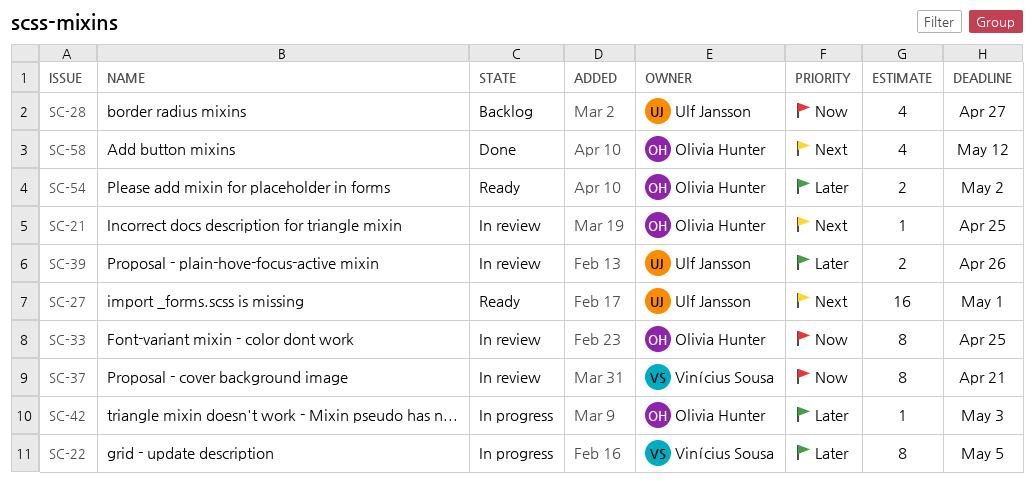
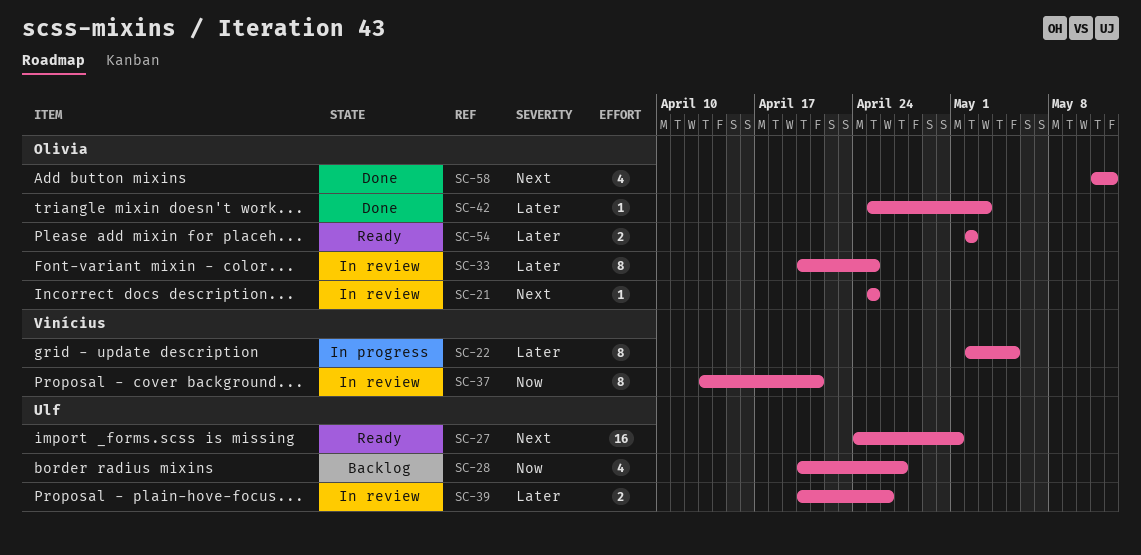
SC-33, priority: Now -> Later
SC-42, status: In progress -> Done

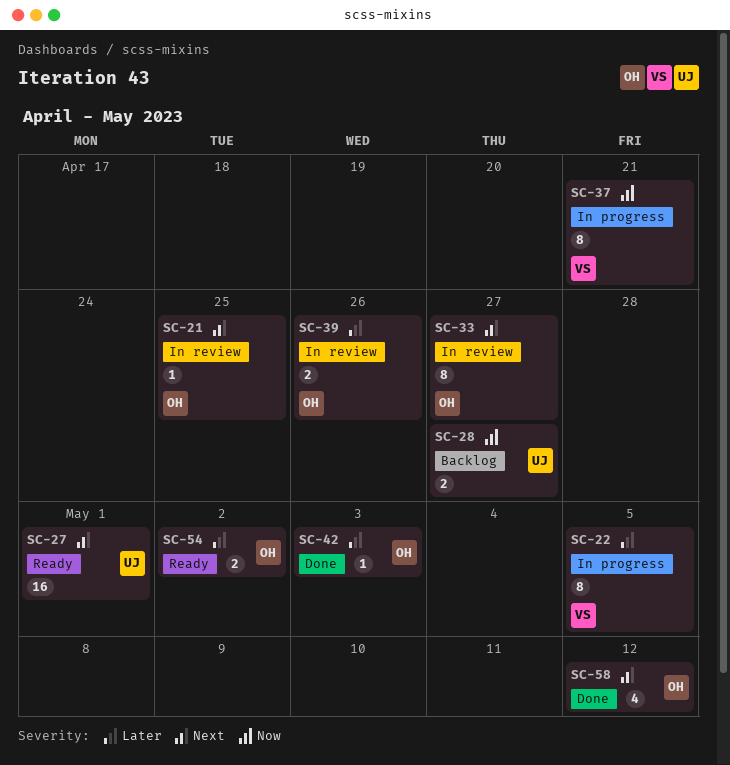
SC-28, estimate: 4 -> 2
SC-33, priority: Later -> Next
SC-33, due: Apr 25 -> Apr 27
SC-37, status: In review -> In progress
SC-39, owner: Ulf -> Olivia

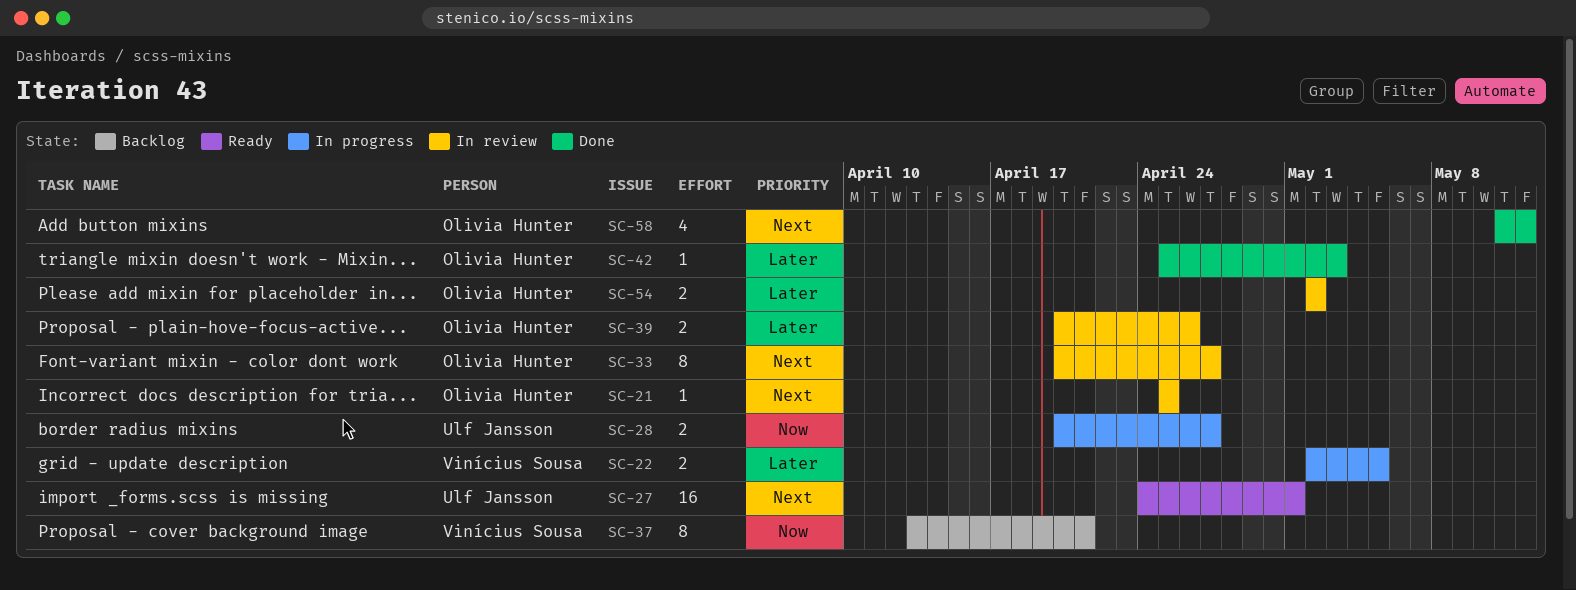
SC-22, estimate: 8 -> 2
SC-28, status: Backlog -> In progress
SC-37, status: In progress -> Backlog
SC-54, status: Ready -> In review

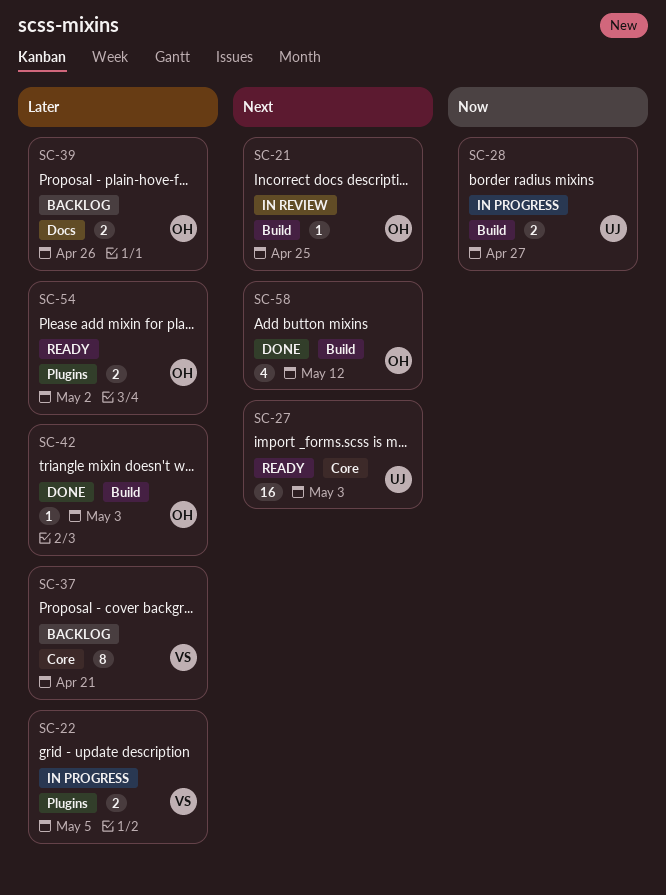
SC-27, due: May 1 -> May 3
SC-33: present -> none
SC-37, priority: Now -> Later
SC-39, status: In review -> Backlog
SC-54, status: In review -> Ready

